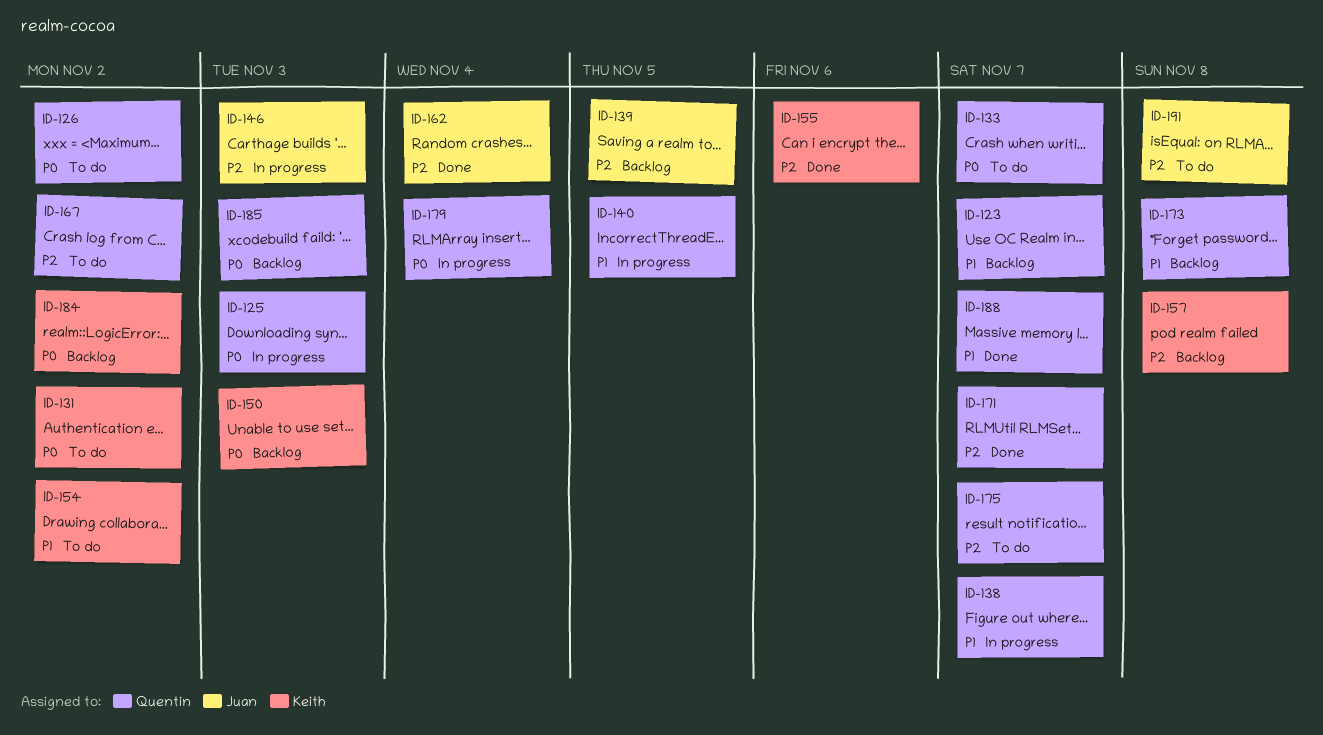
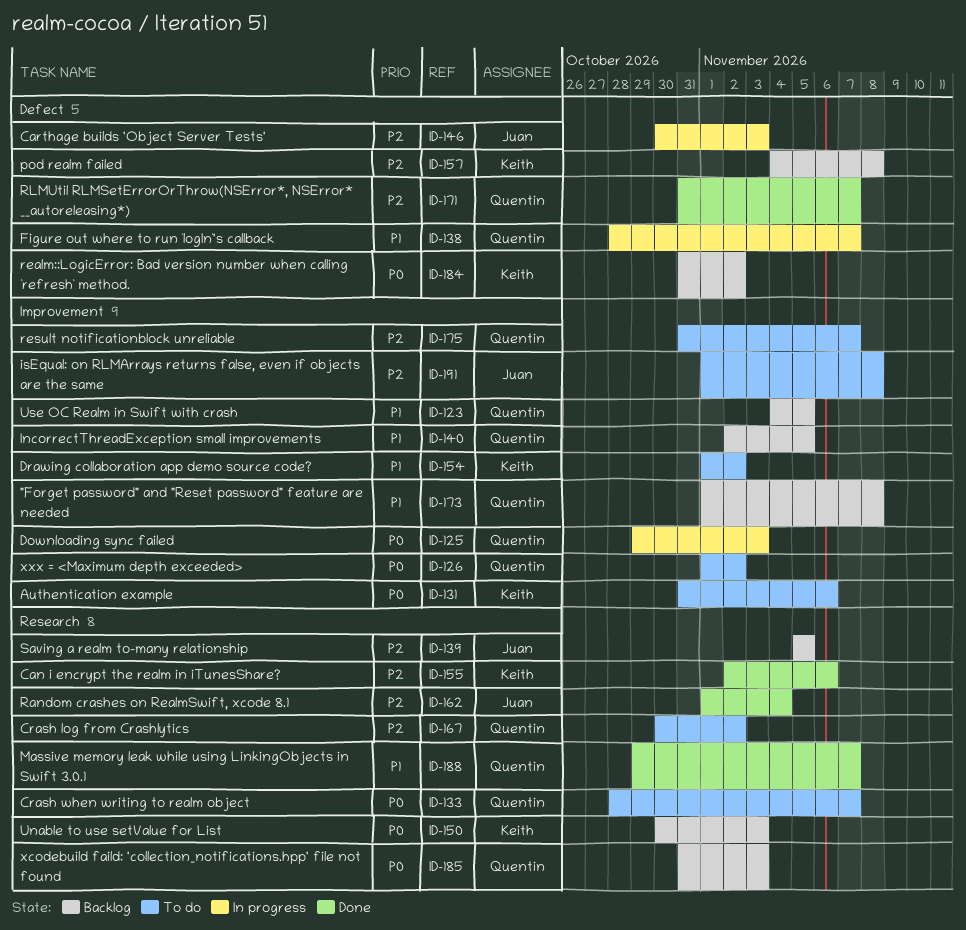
ID-123, due: Nov 7 -> Nov 5
ID-131, due: Nov 2 -> Nov 6
ID-140, status: In progress -> Backlog
ID-179: present -> none

